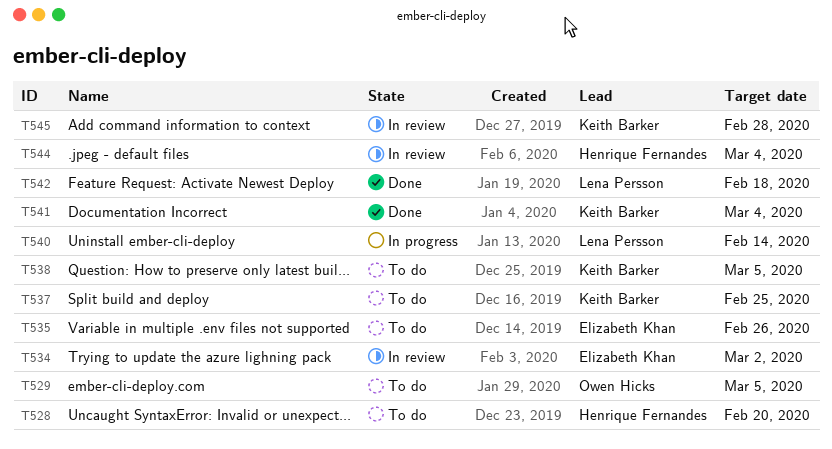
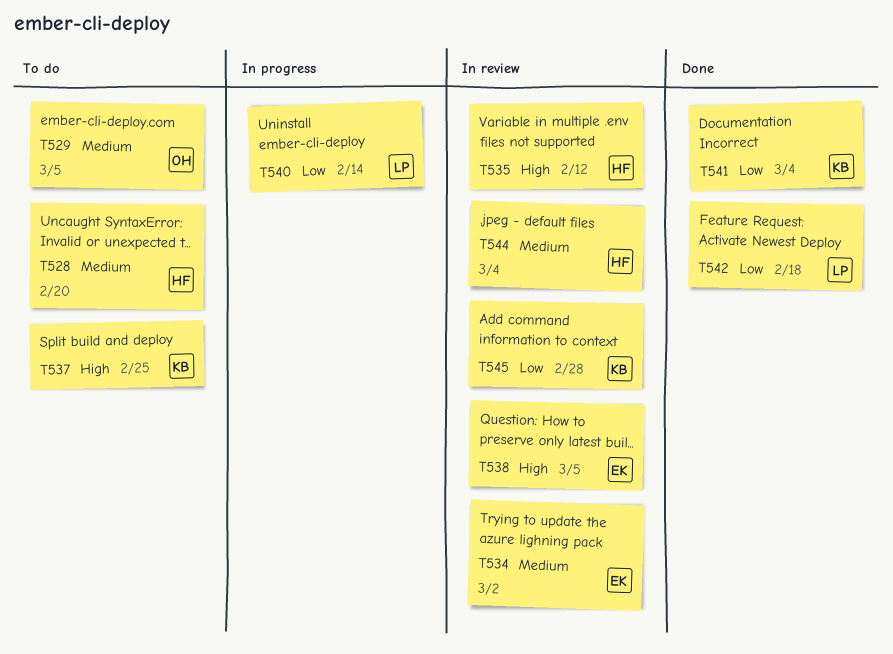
T535, status: To do -> In review
T535, owner: Elizabeth Khan -> Henrique Fernandes
T535, due: Feb 26 -> Feb 12
T538, status: To do -> In review
T538, owner: Keith Barker -> Elizabeth Khan

